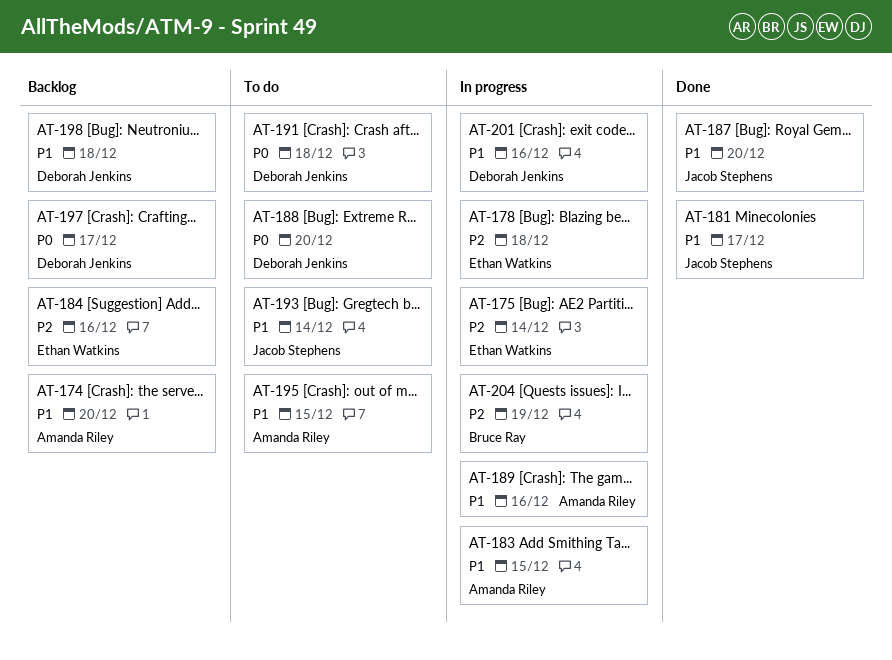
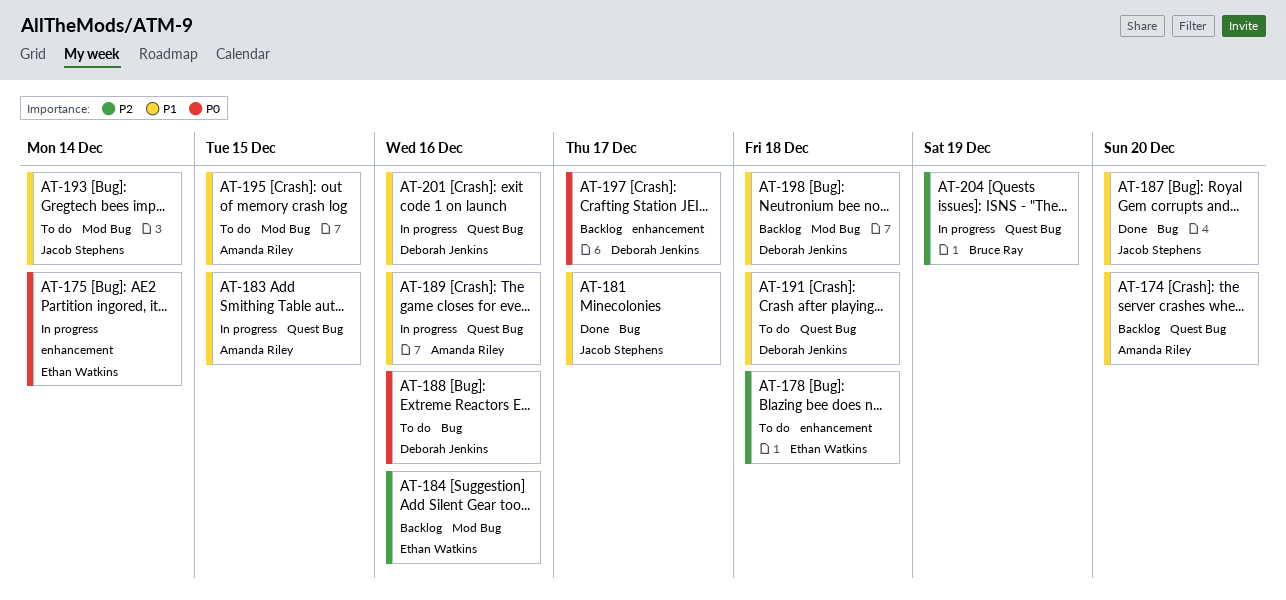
AT-175, priority: P2 -> P0
AT-178, status: In progress -> To do
AT-188, due: Dec 20 -> Dec 16
AT-191, priority: P0 -> P1

